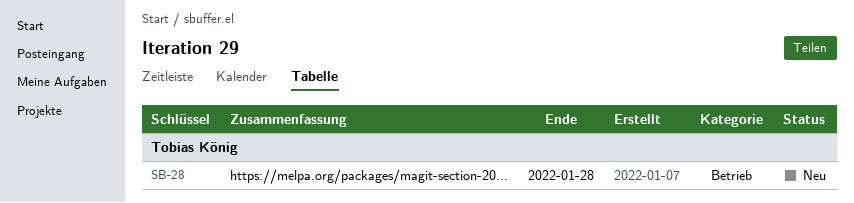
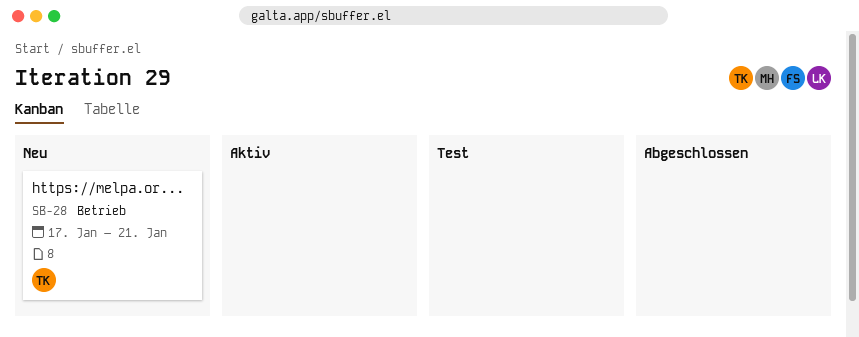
SB-28, due: Jan 28 -> Jan 21

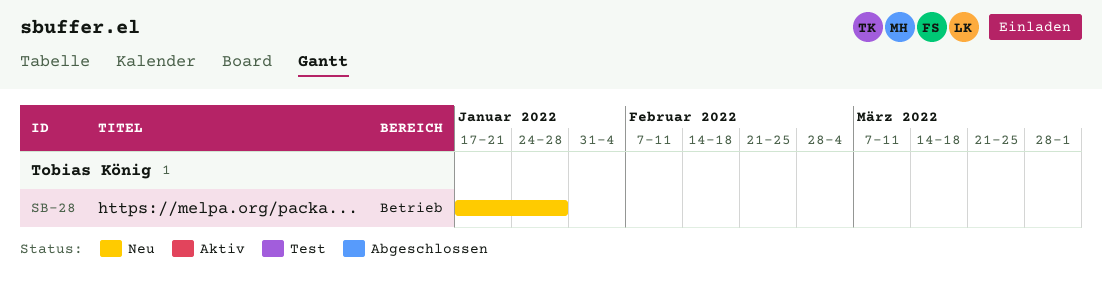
SB-28, due: Jan 21 -> Jan 28

